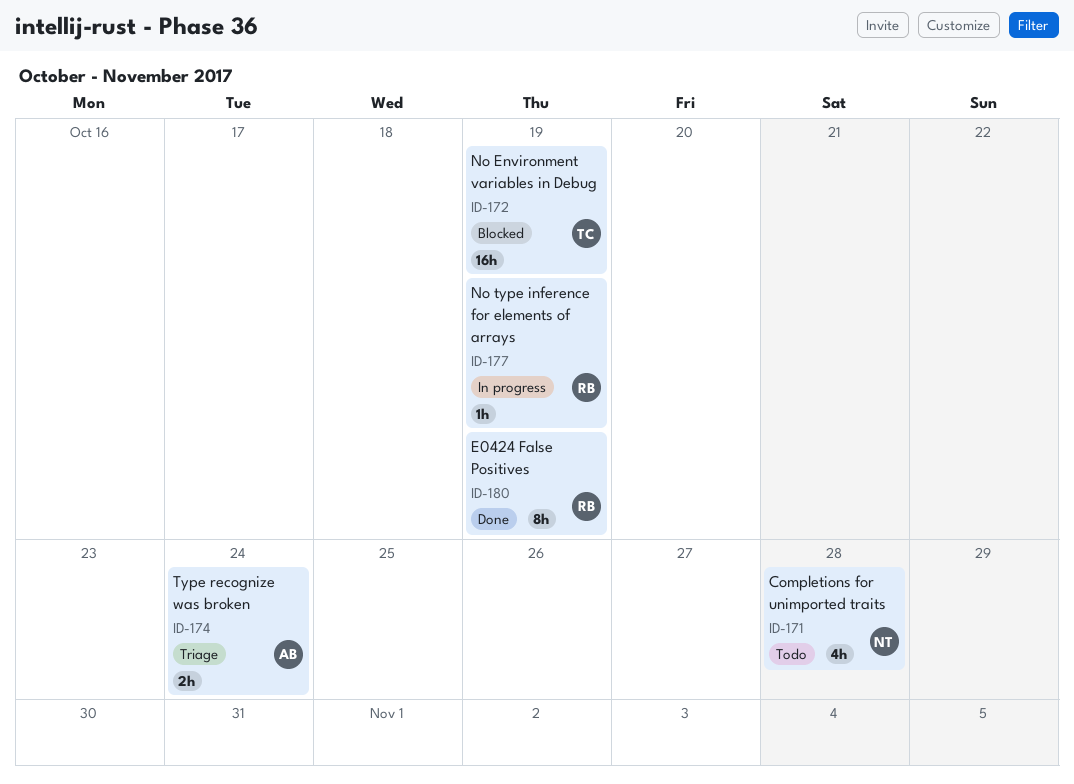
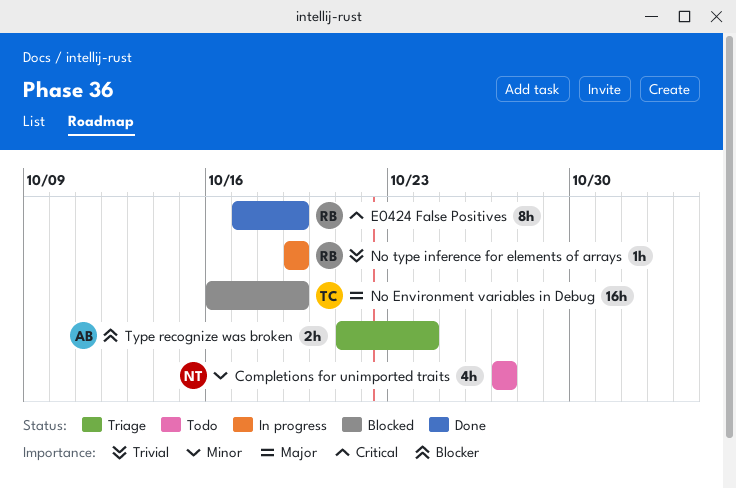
Completions for unimported traits, due: Oct 28 -> Oct 27

